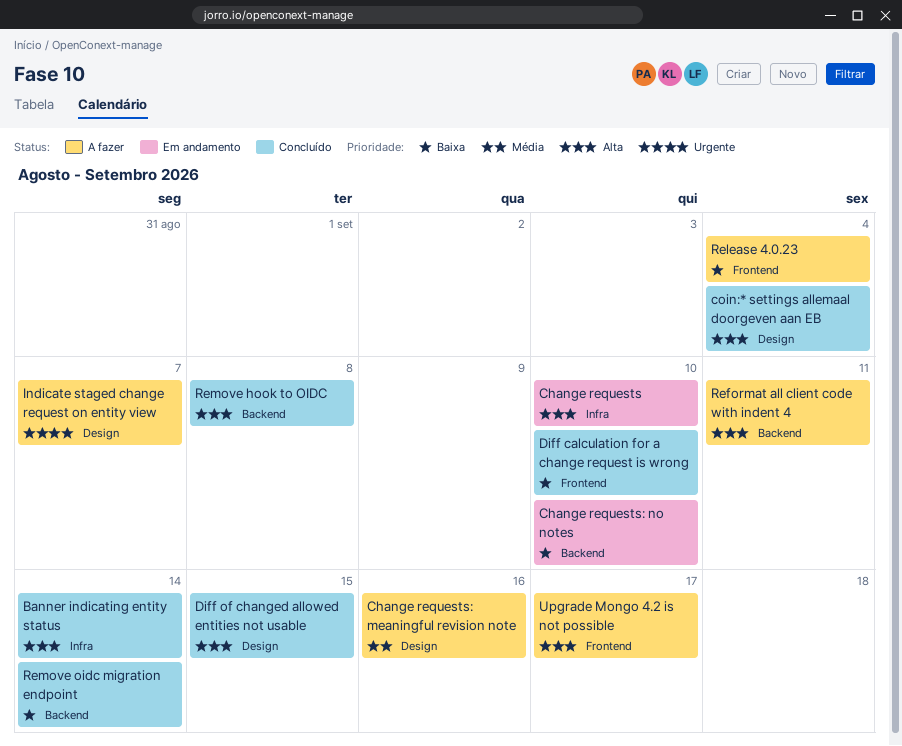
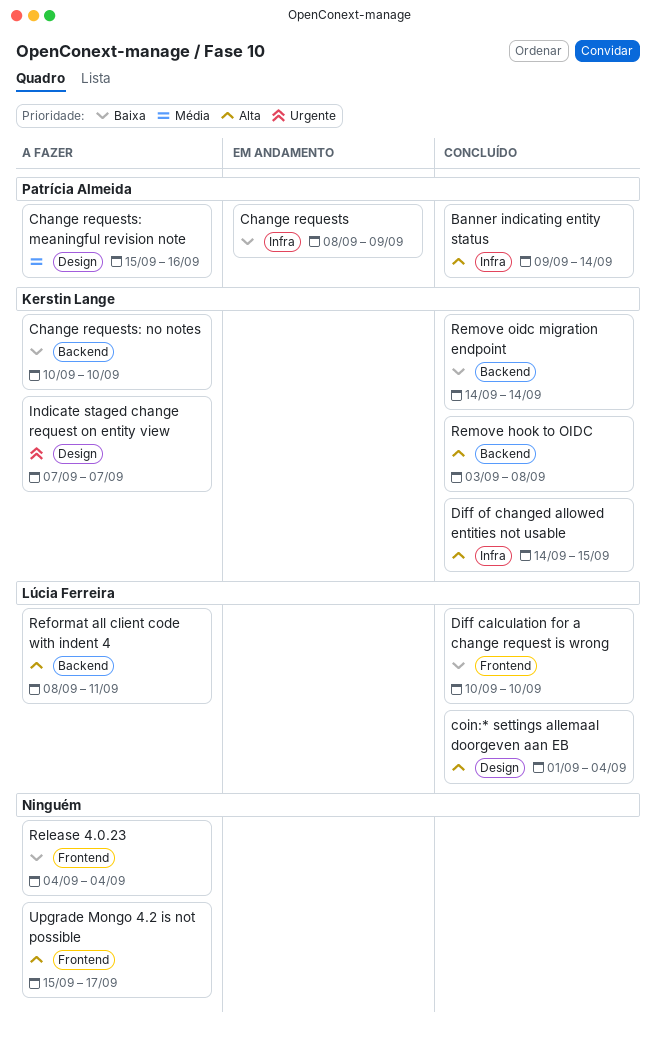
Change requests, priority: Alta -> Baixa
Change requests, due: Sep 10 -> Sep 9
Change requests: no notes, status: Em andamento -> A fazer
Diff of changed allowed entities not usable, label: Design -> Infra

